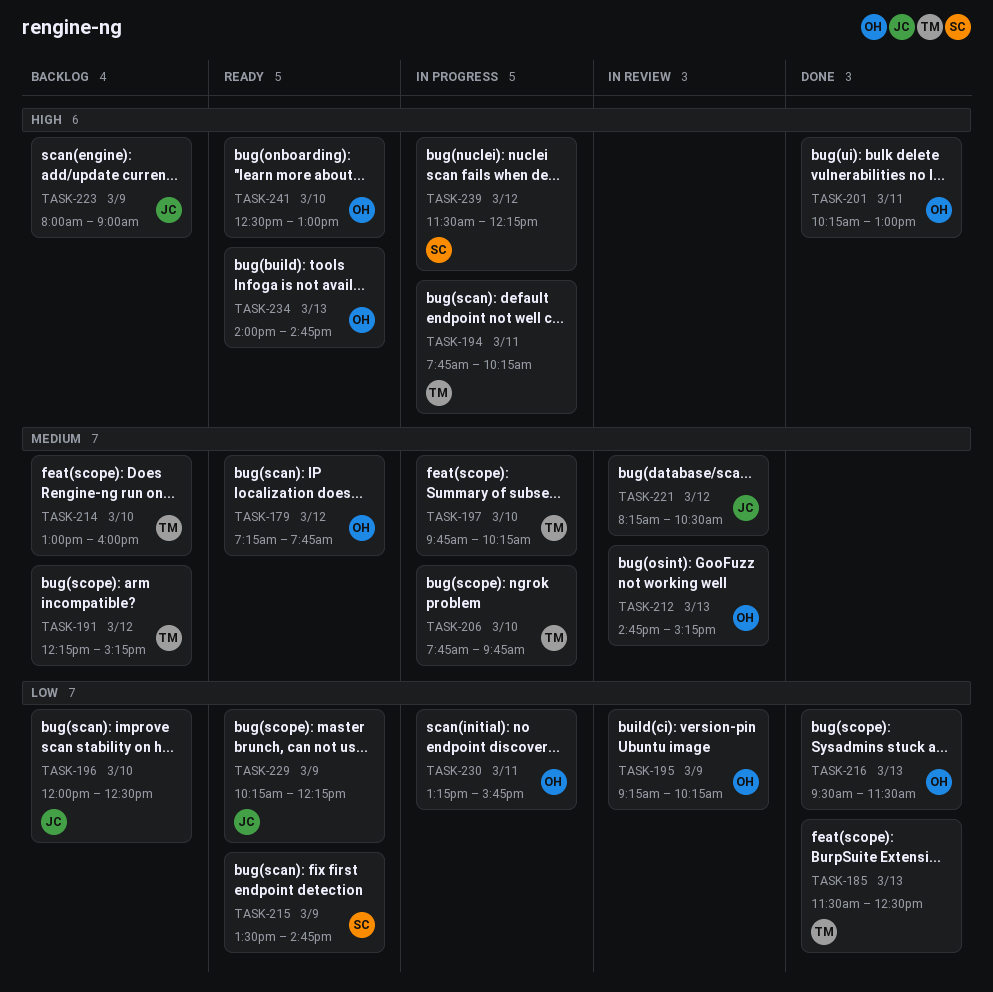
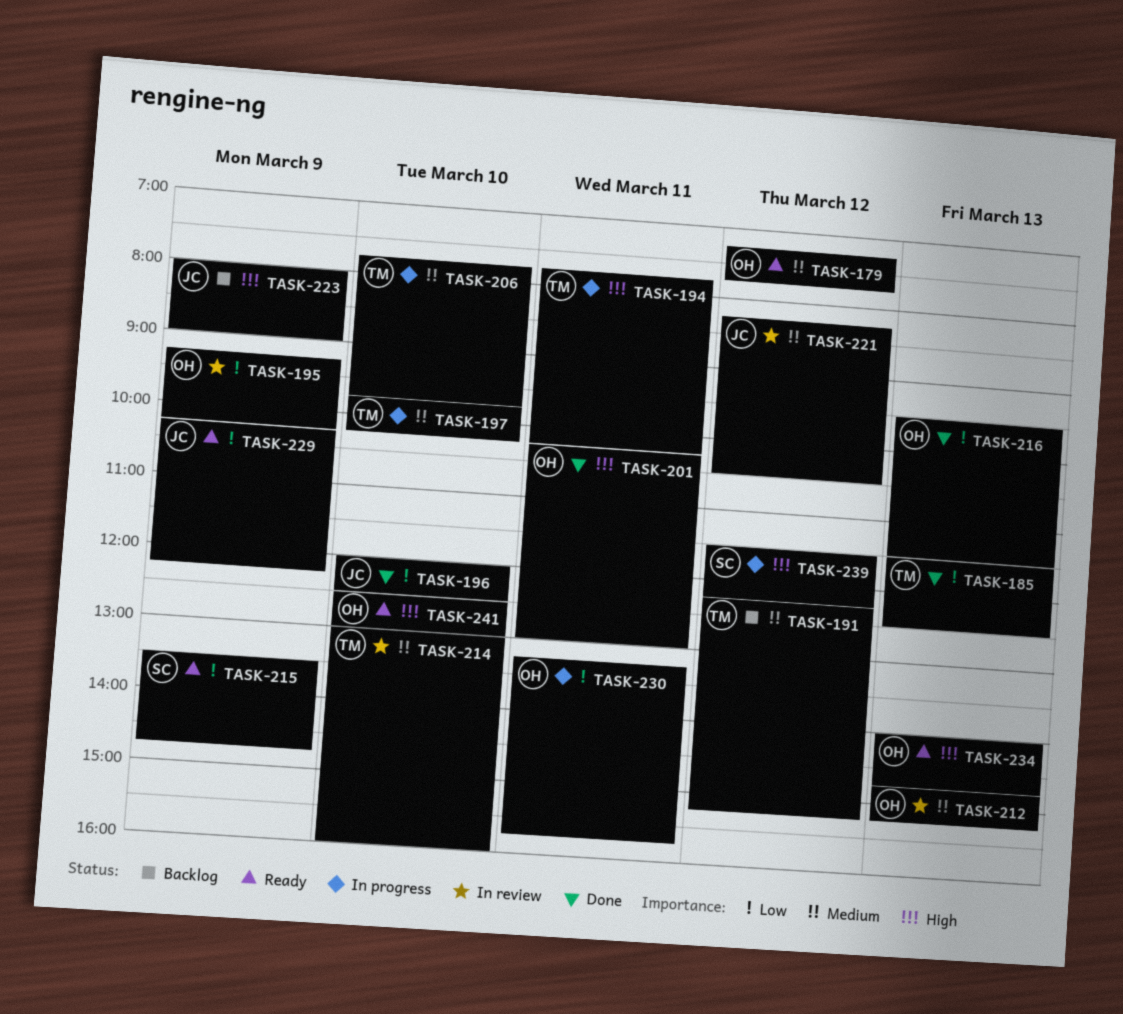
TASK-196, status: Backlog -> Done
TASK-214, status: Backlog -> In review

